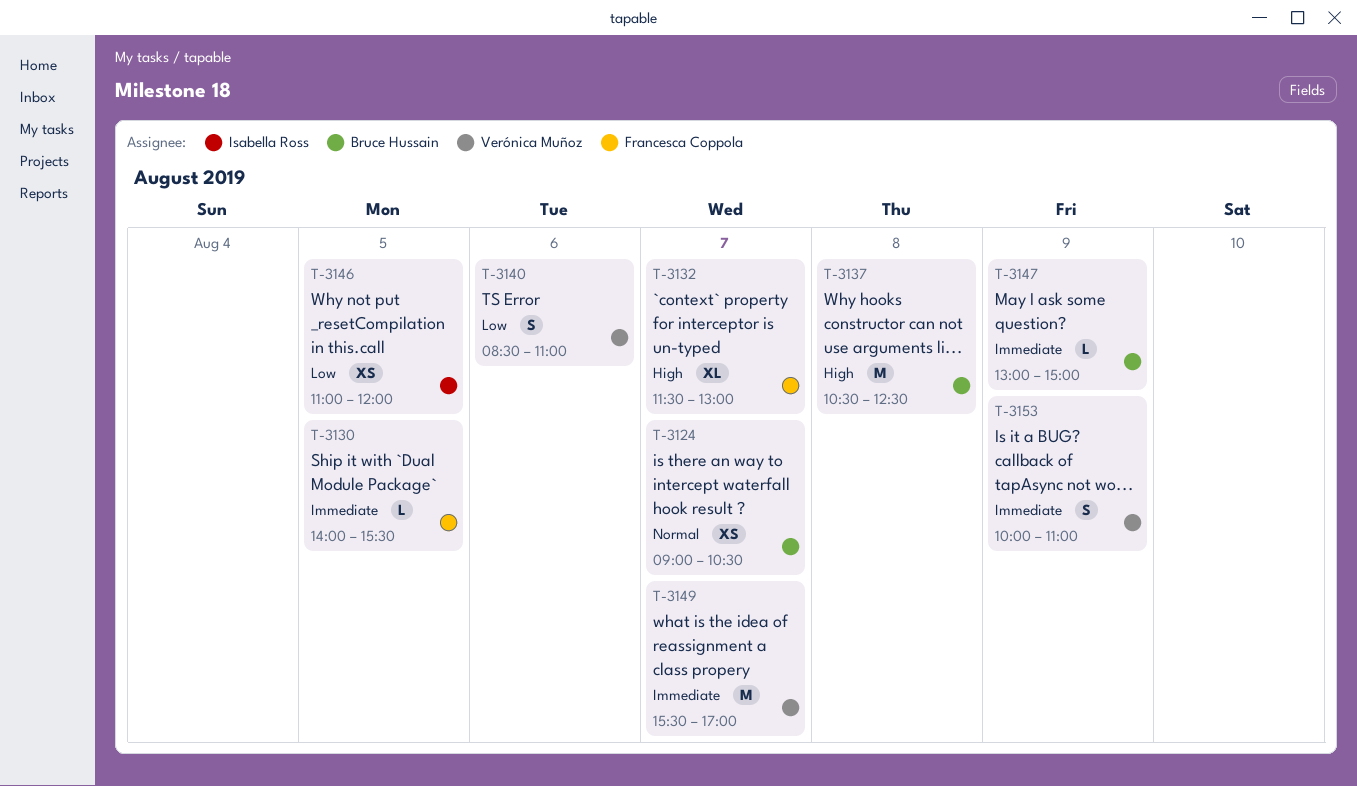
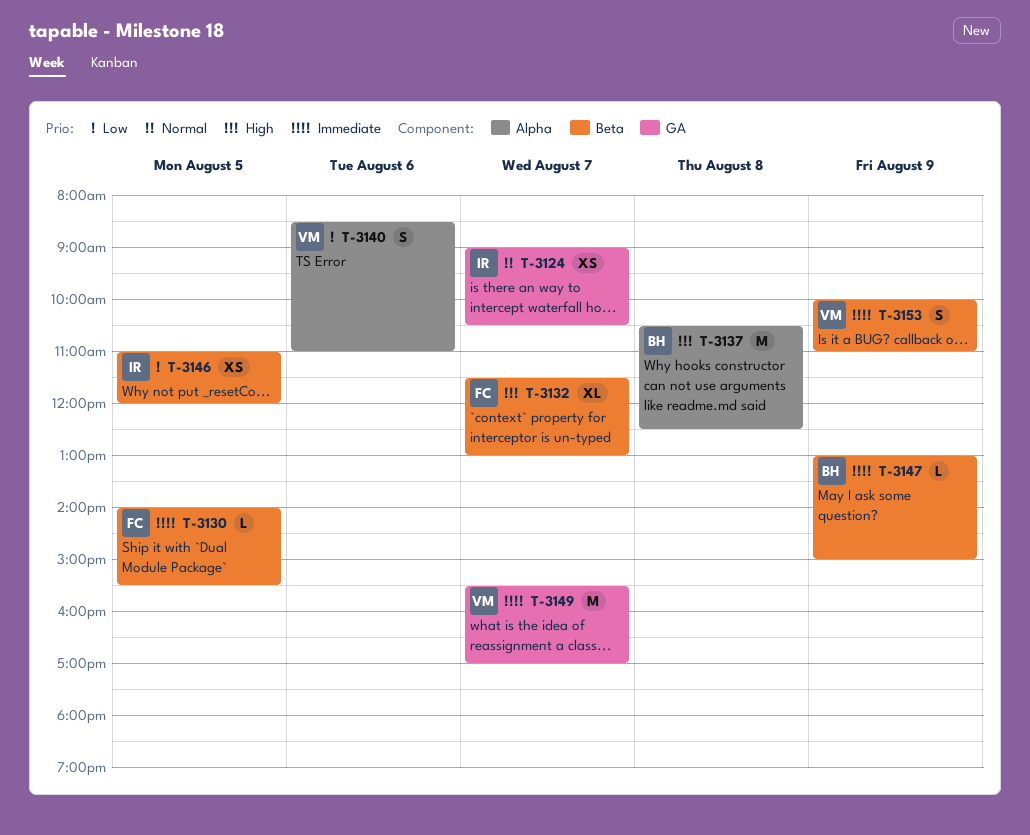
T-3124, owner: Bruce Hussain -> Isabella Ross

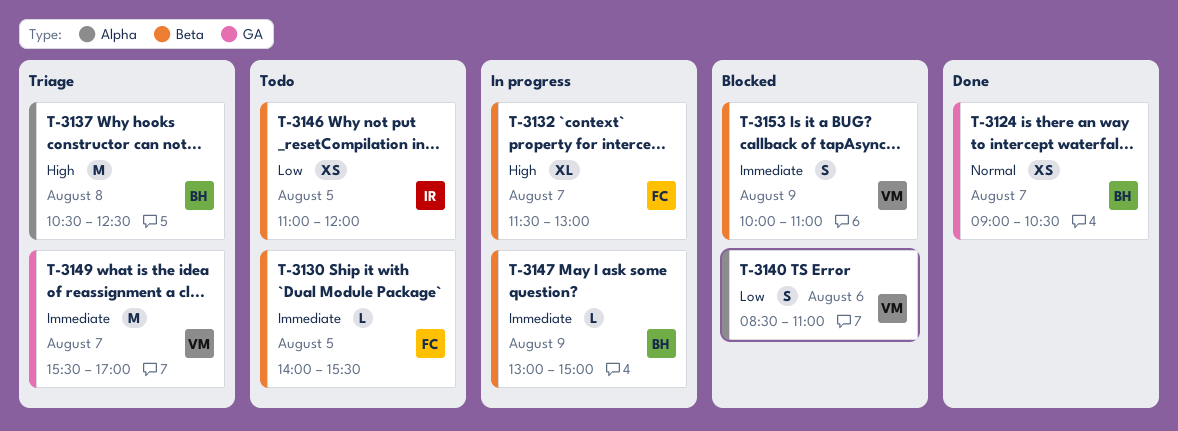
T-3124, owner: IR -> BH

